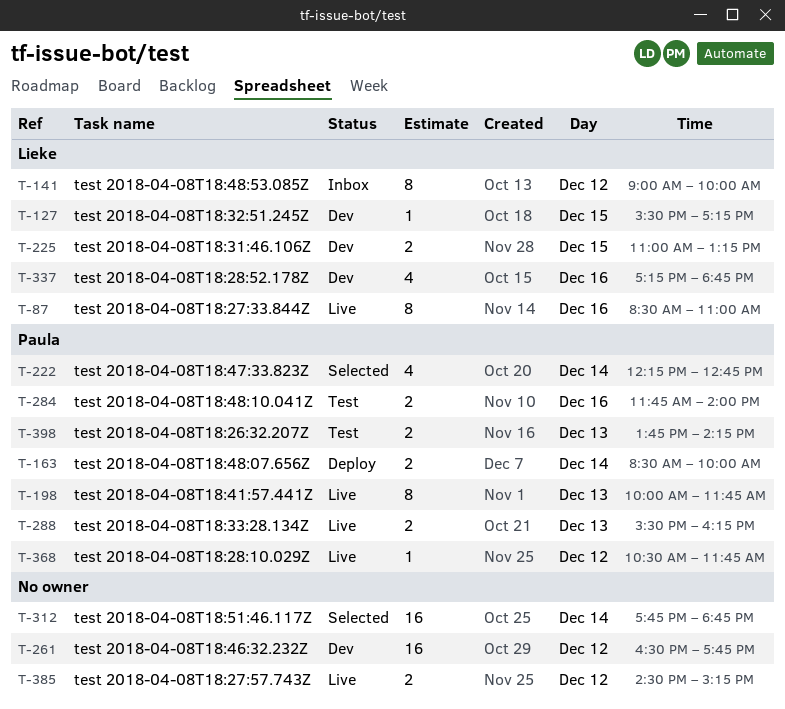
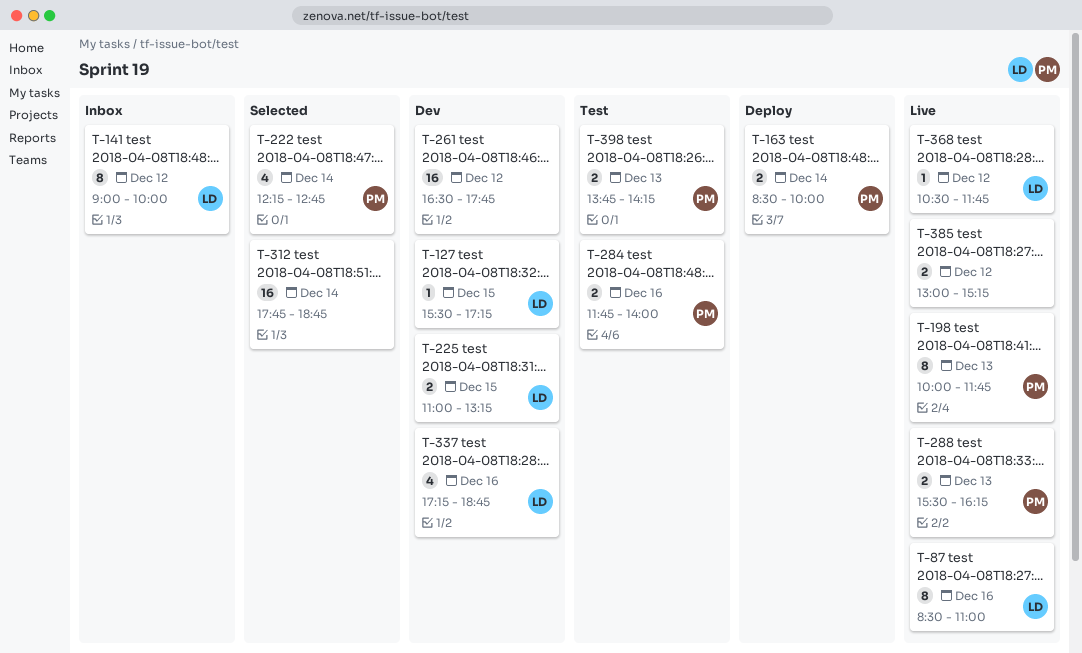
T-368, owner: Paula -> Lieke
T-385, begins: 14:30 -> 13:00

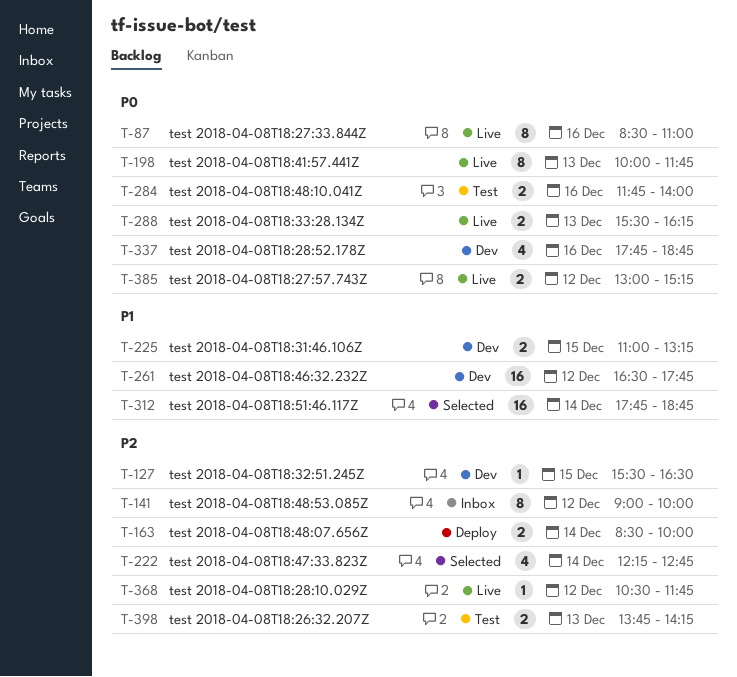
T-127, ends: 17:15 -> 16:30
T-337, begins: 17:15 -> 17:45

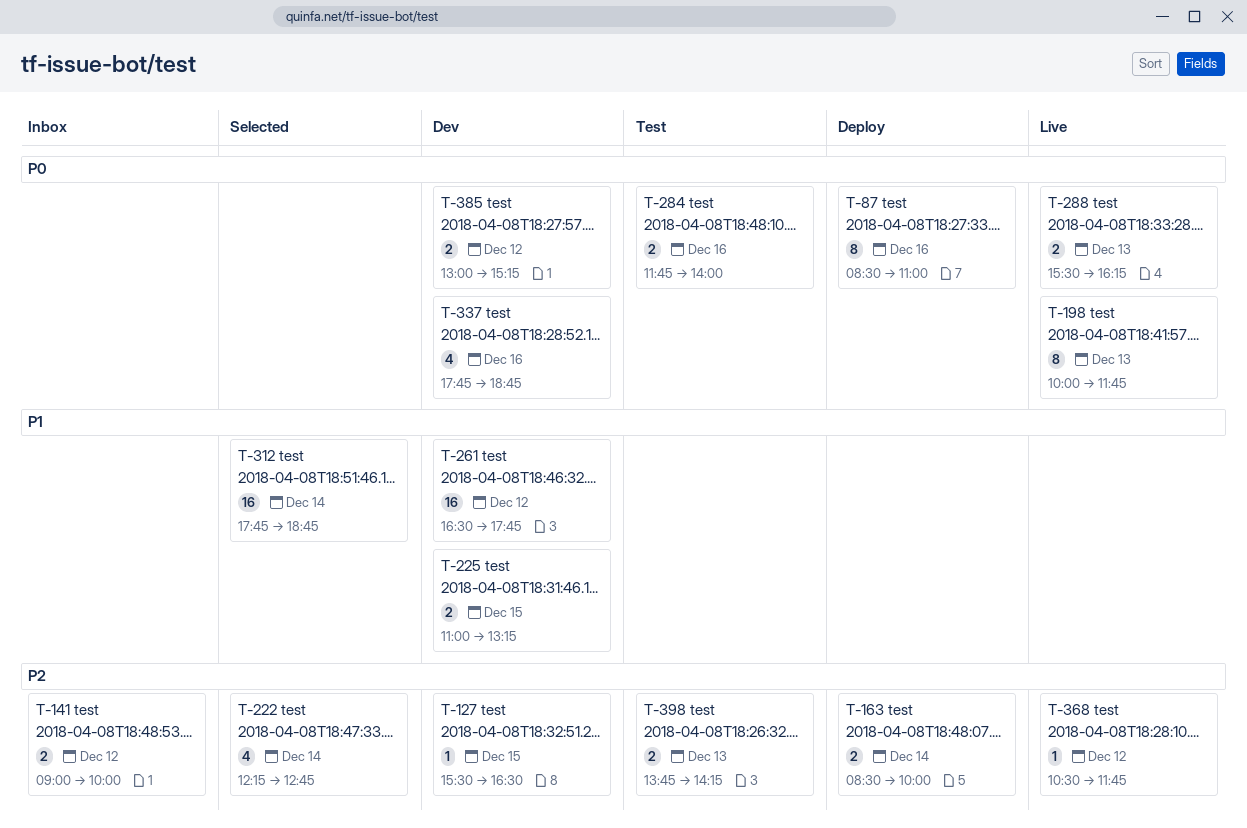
T-87, status: Live -> Deploy
T-141, estimate: 8 -> 2
T-385, status: Live -> Dev

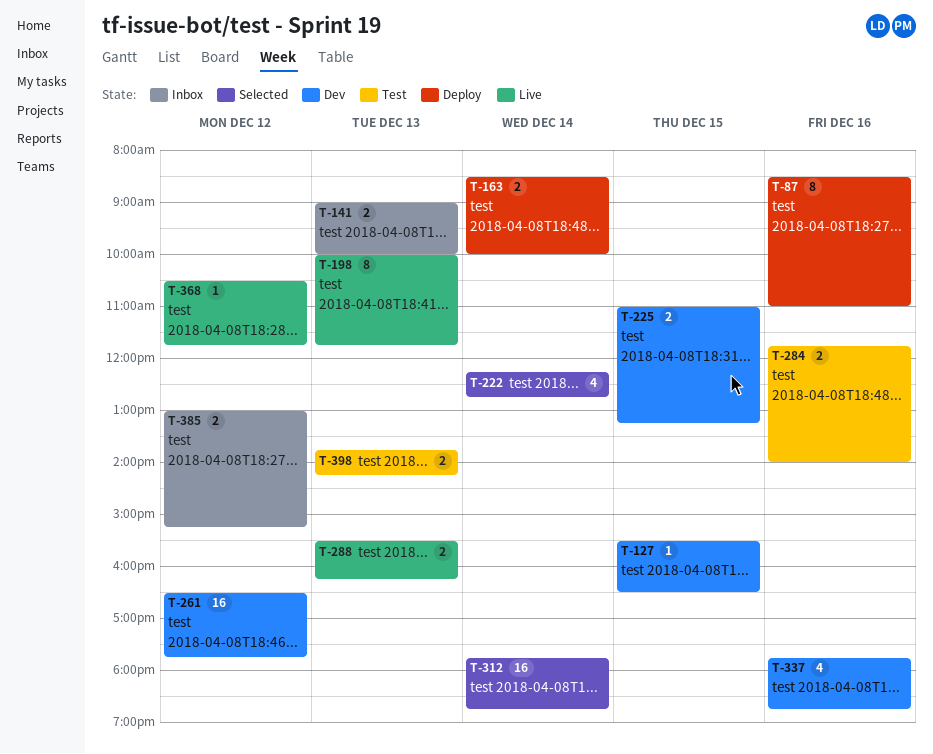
T-141, day: Dec 12 -> Dec 13
T-385, status: Dev -> Inbox

